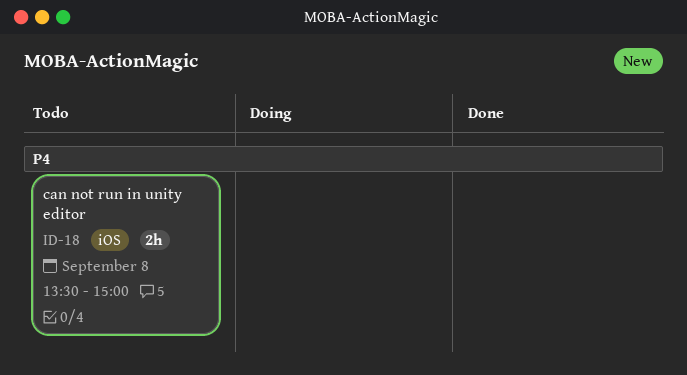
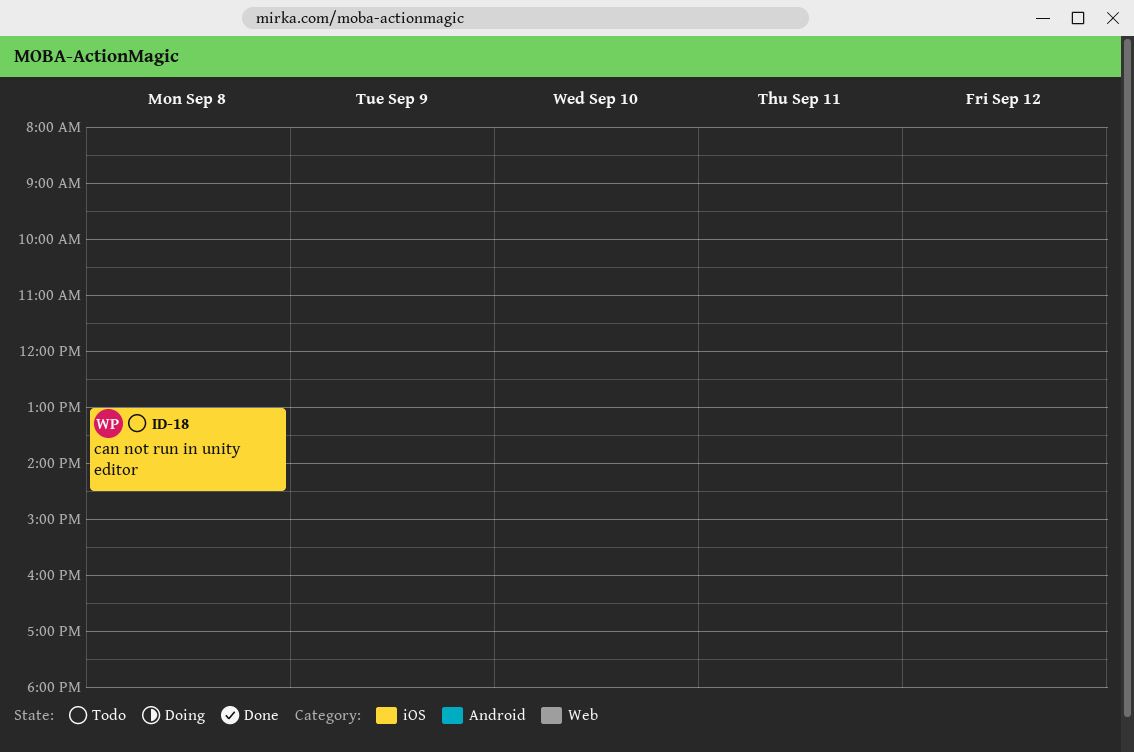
ID-18, begins: 13:30 -> 13:00
ID-18, ends: 15:00 -> 14:30

